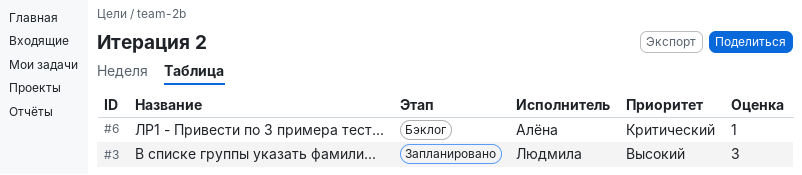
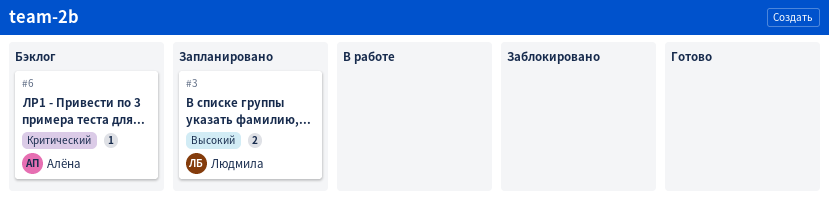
#3, estimate: 3 -> 2

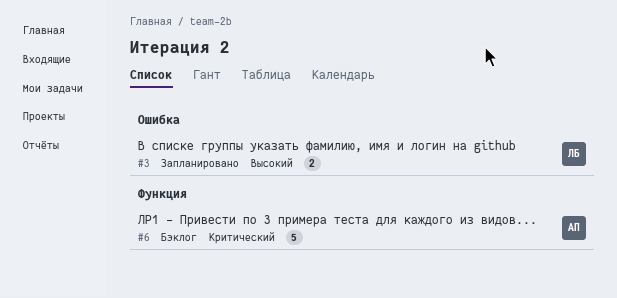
#6, estimate: 1 -> 5

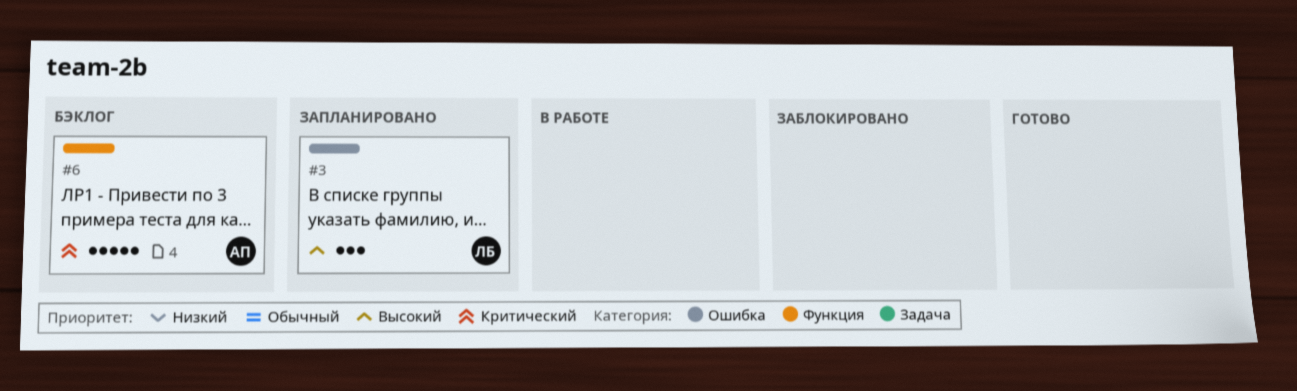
#3, estimate: 2 -> 3

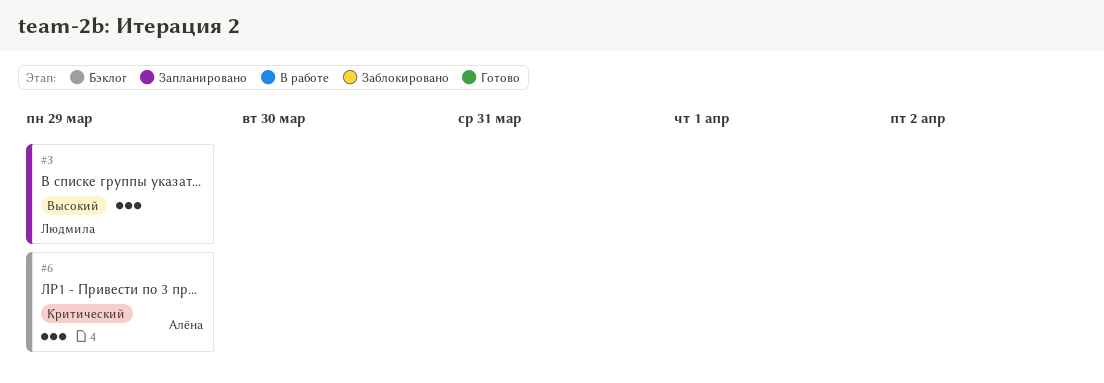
#6, estimate: 5 -> 3

